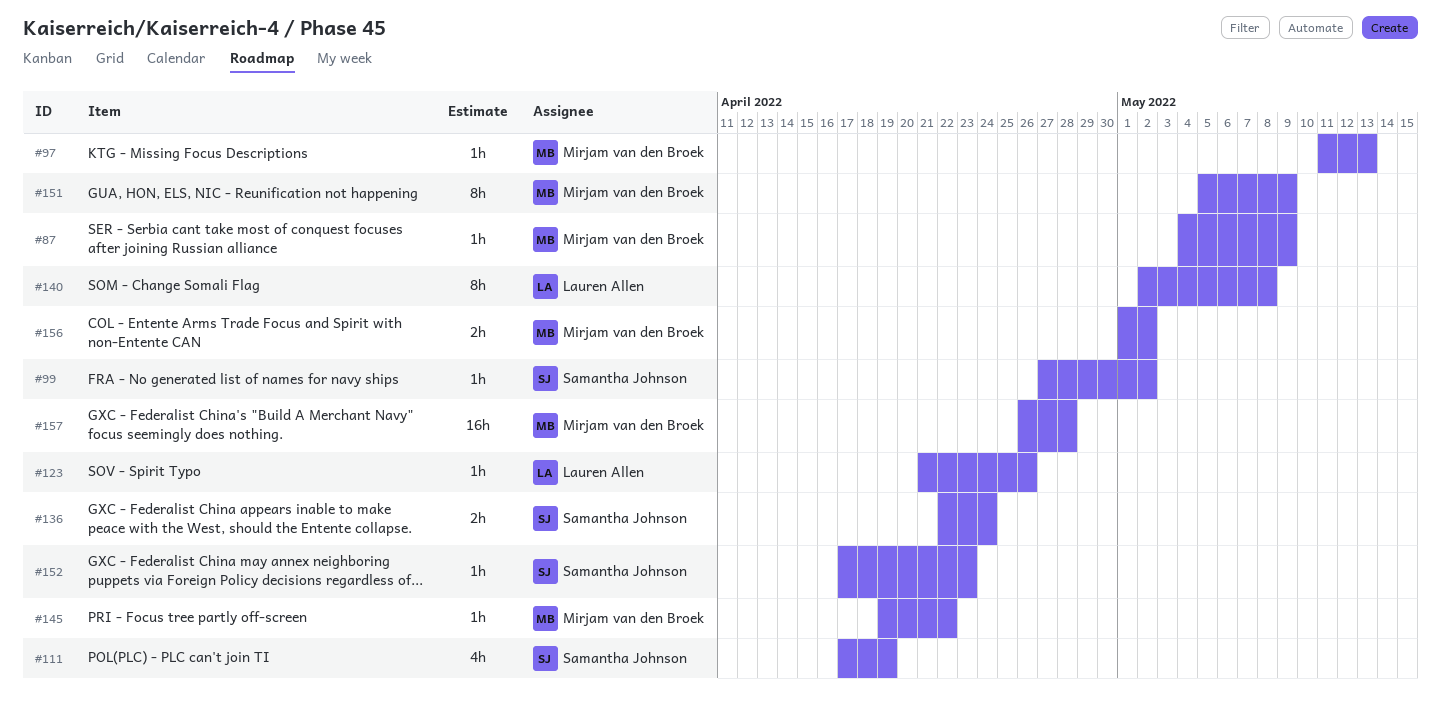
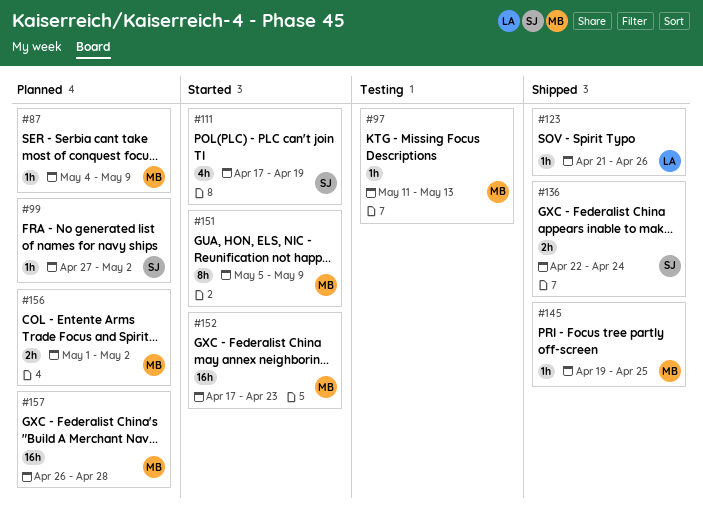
#140: present -> none
#145, due: Apr 22 -> Apr 25
#152, owner: Samantha Johnson -> Mirjam van den Broek
#152, estimate: 1h -> 16h

